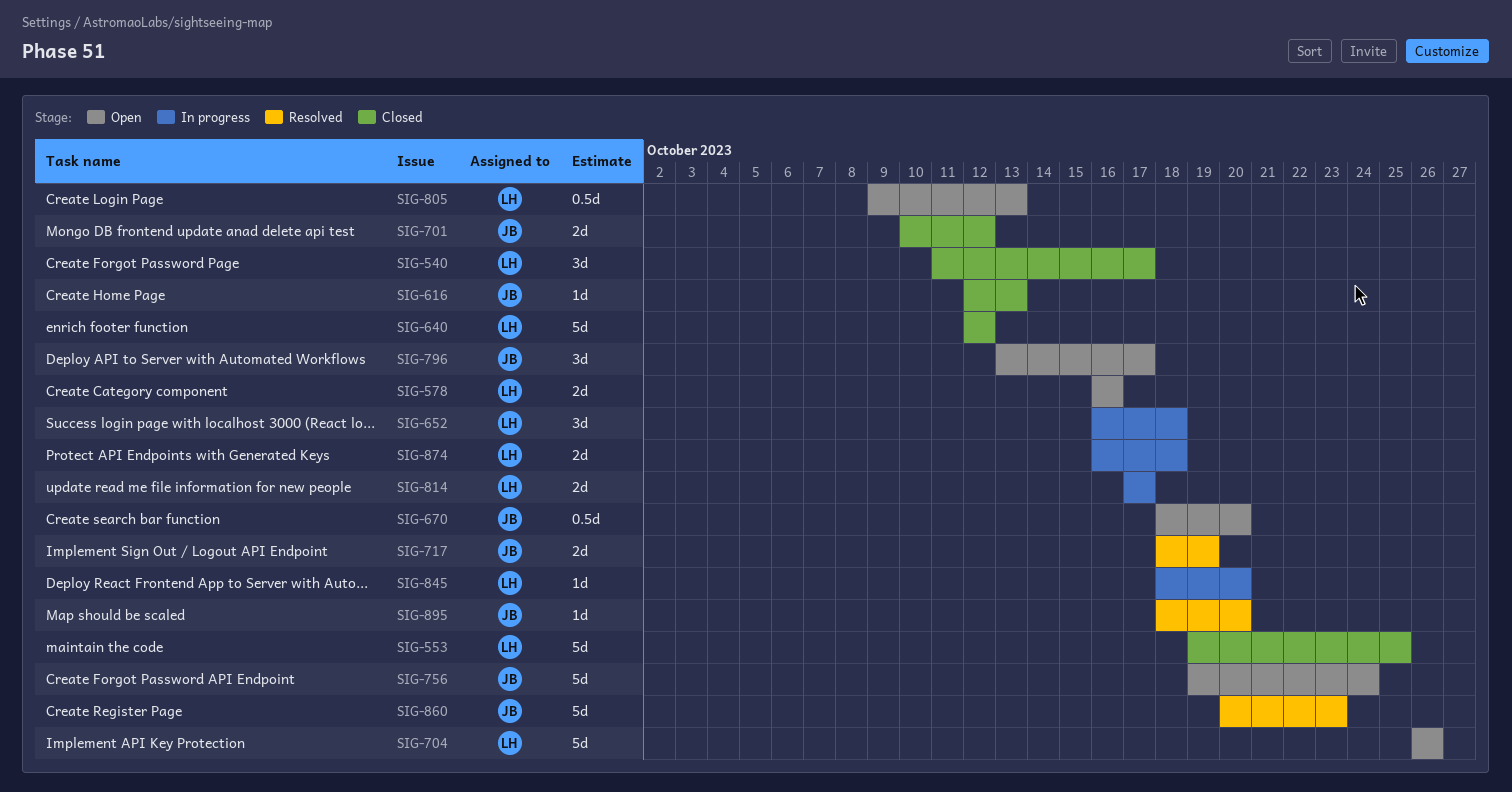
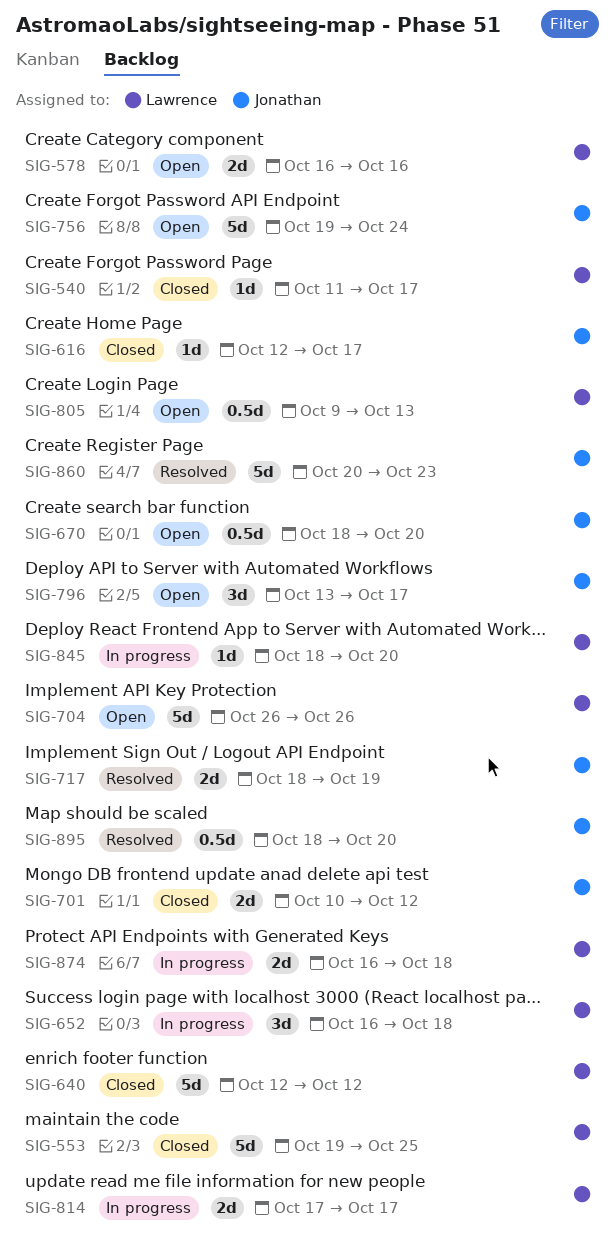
SIG-540, estimate: 3d -> 1d
SIG-616, due: Oct 13 -> Oct 17
SIG-895, estimate: 1d -> 0.5d

